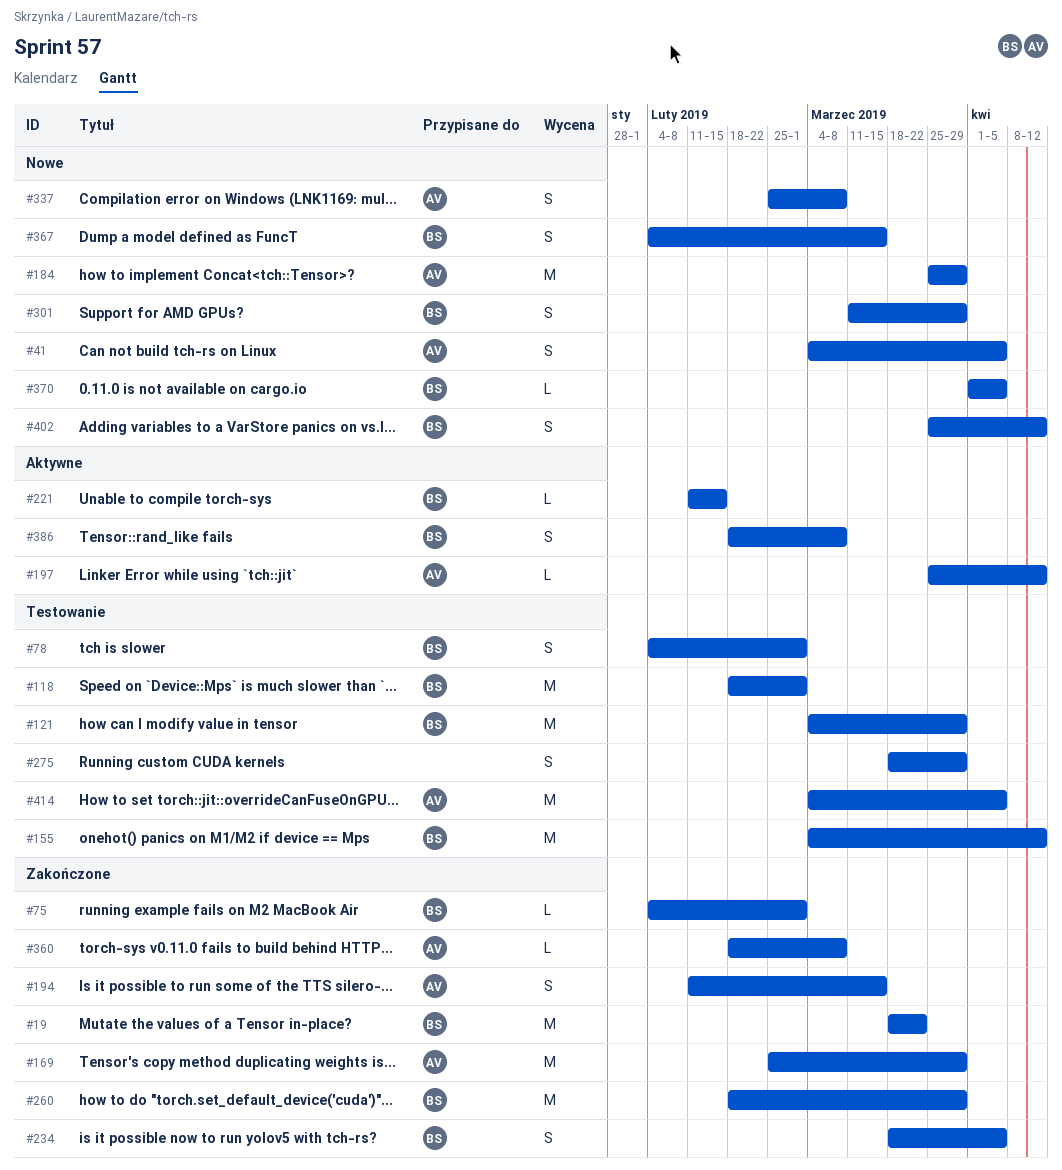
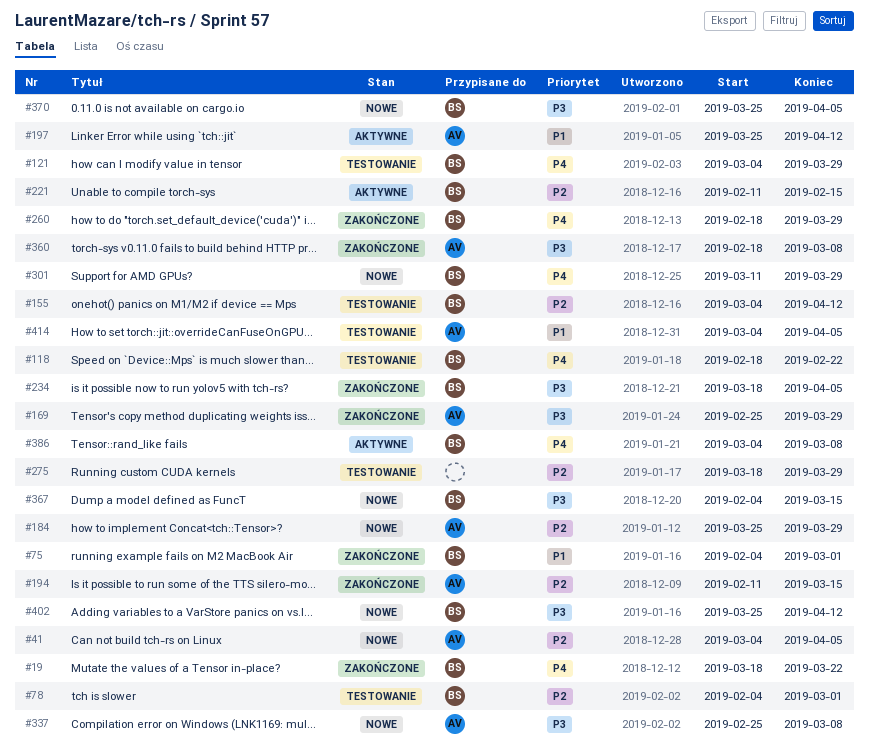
#118, due: Mar 1 -> Feb 22
#370, start: Apr 1 -> Mar 25
#386, start: Feb 18 -> Mar 4

